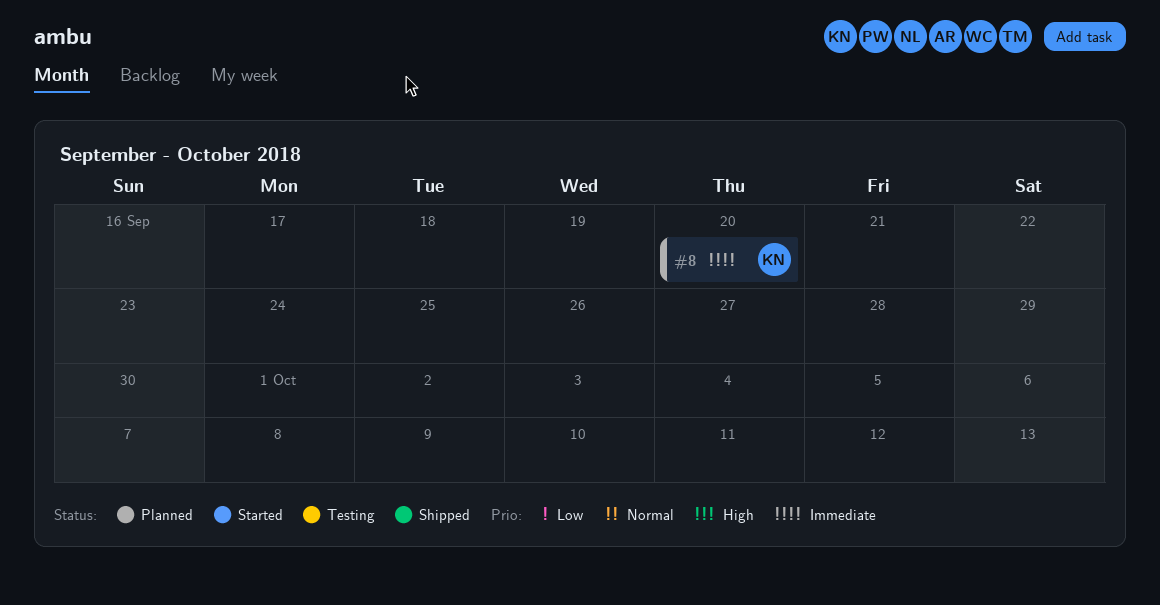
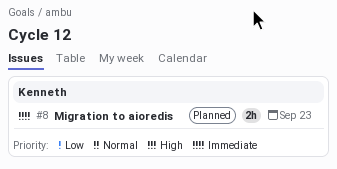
#8, due: Sep 20 -> Sep 23

